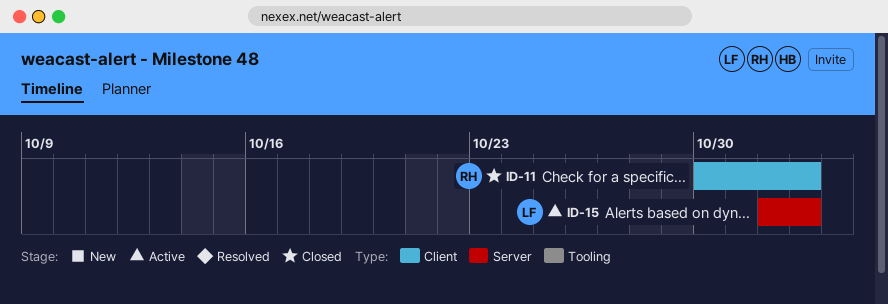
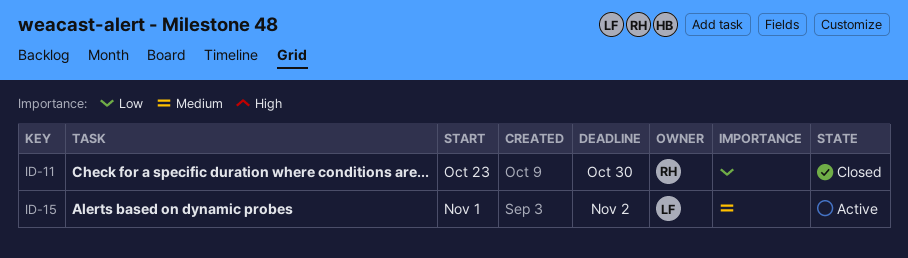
ID-11, start: Oct 30 -> Oct 23
ID-11, due: Nov 2 -> Oct 30

